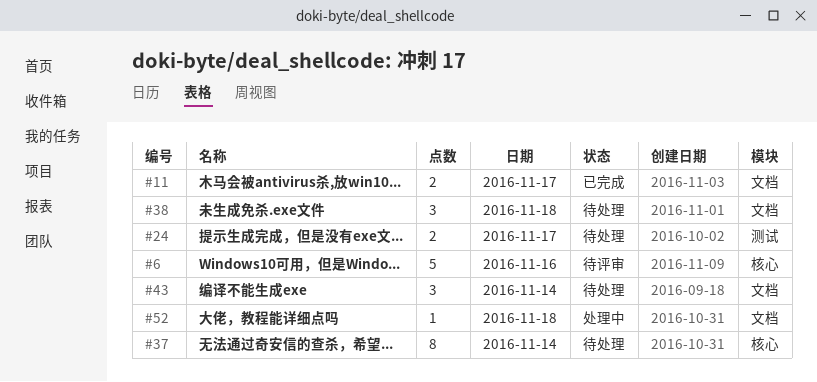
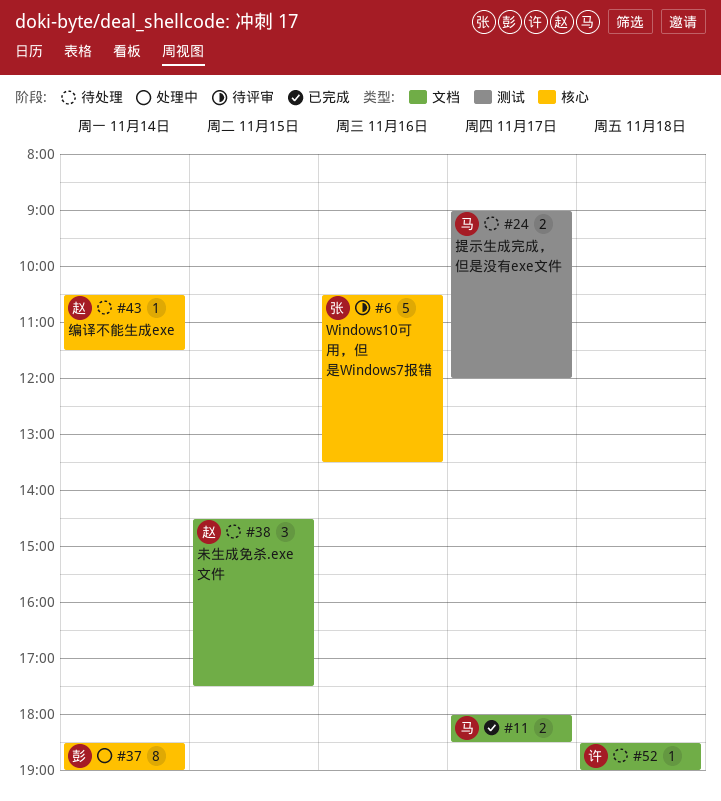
#37, status: 待处理 -> 处理中
#38, day: Nov 18 -> Nov 15
#43, label: 文档 -> 核心
#43, estimate: 3 -> 1
#52, status: 处理中 -> 待处理

